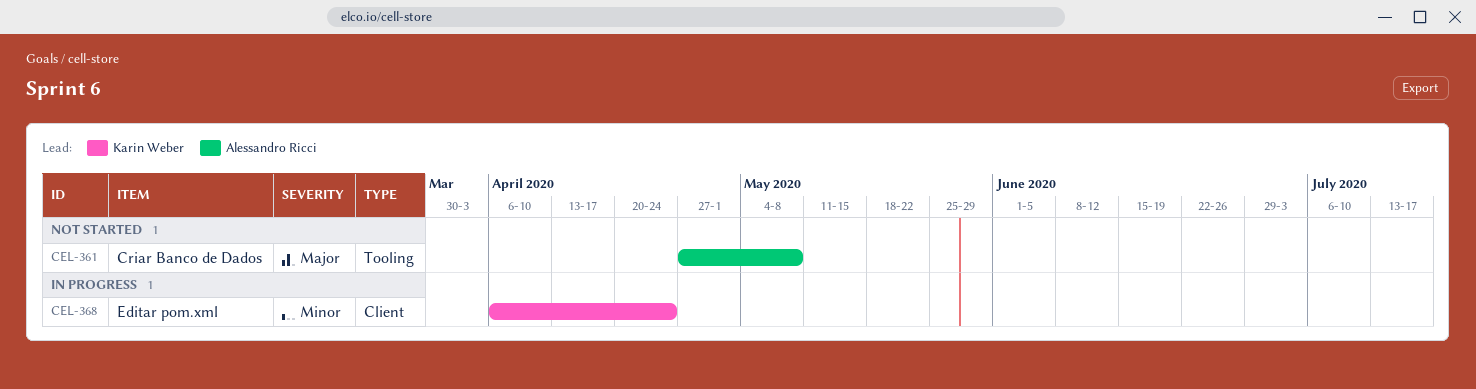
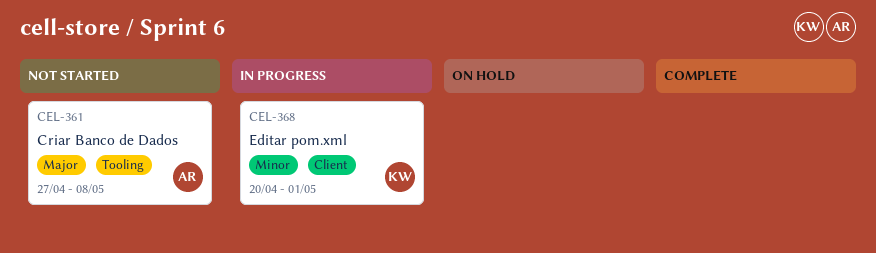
CEL-368, start: Apr 6 -> Apr 20
CEL-368, due: Apr 24 -> May 1

